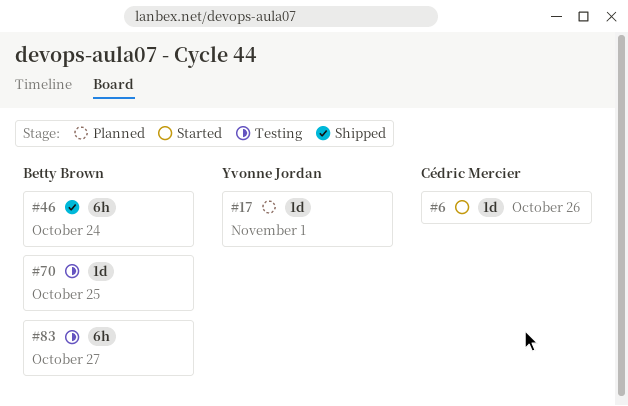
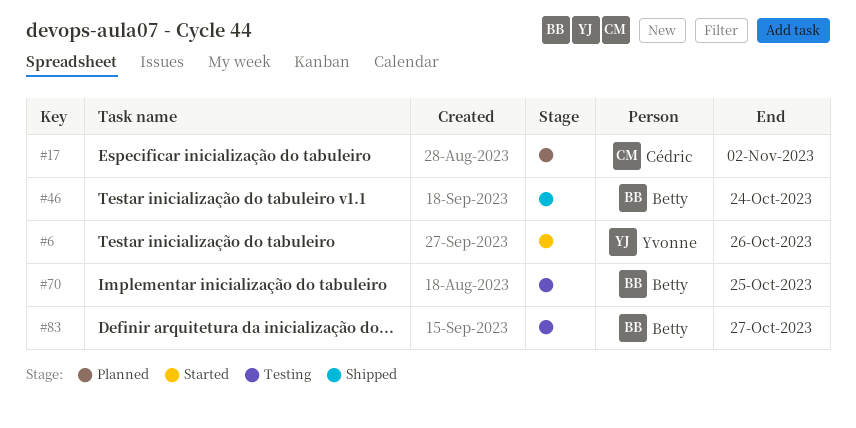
#6, owner: Cédric Mercier -> Yvonne Jordan
#17, owner: Yvonne Jordan -> Cédric Mercier
#17, due: Nov 1 -> Nov 2

